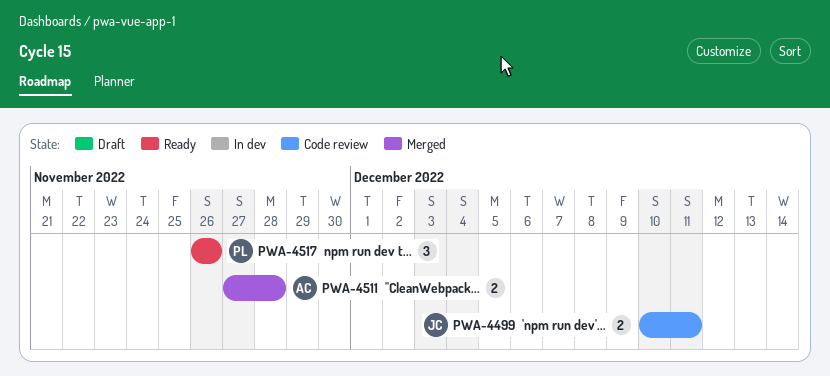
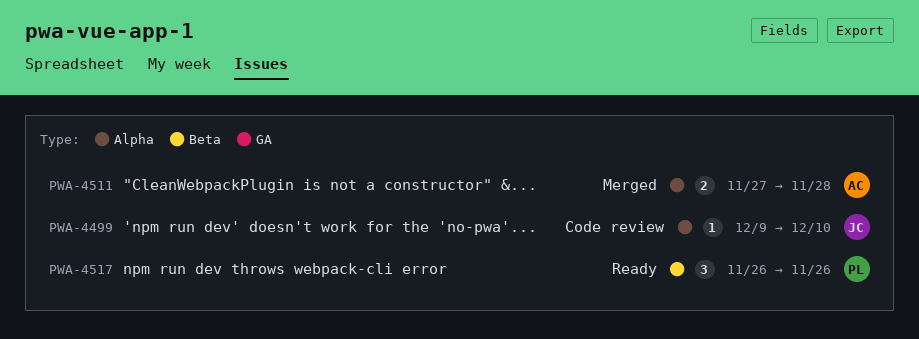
PWA-4499, estimate: 2 -> 1
PWA-4499, start: Dec 10 -> Dec 9
PWA-4499, due: Dec 11 -> Dec 10

